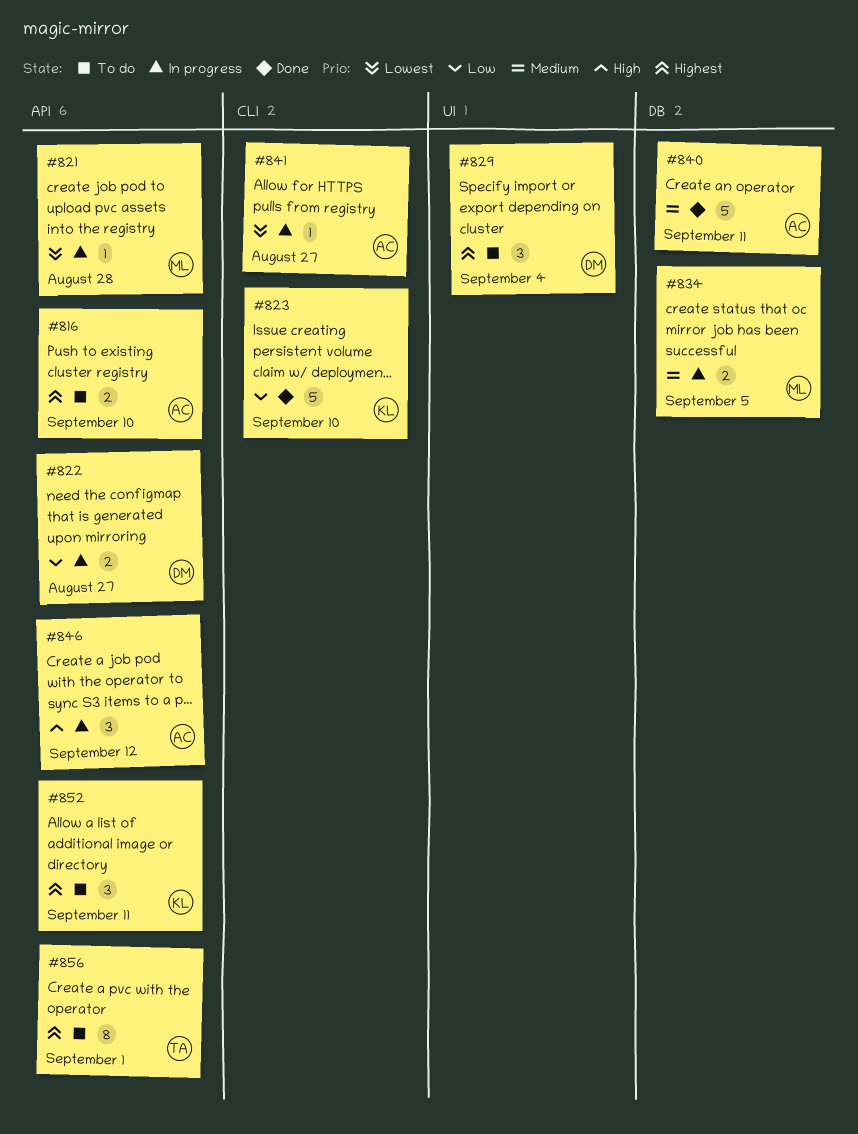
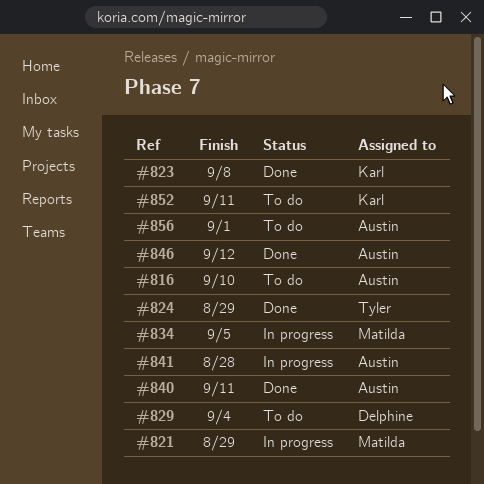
#821, due: Aug 28 -> Aug 29
#822: present -> none
#823, due: Sep 10 -> Sep 8
#824: none -> present
#841, due: Aug 27 -> Aug 28
#846, status: In progress -> Done
#856, owner: Tyler -> Austin

